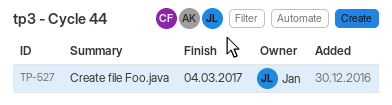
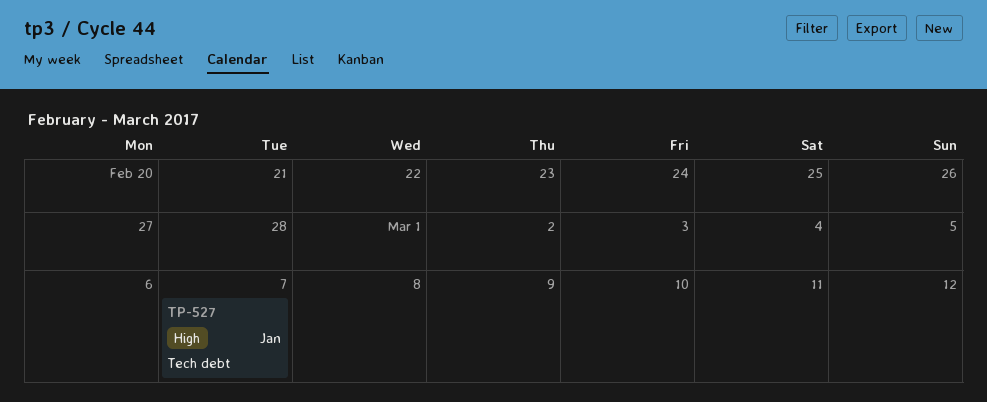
TP-527, due: Mar 4 -> Mar 7

